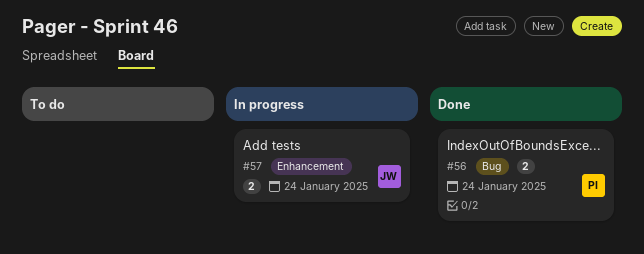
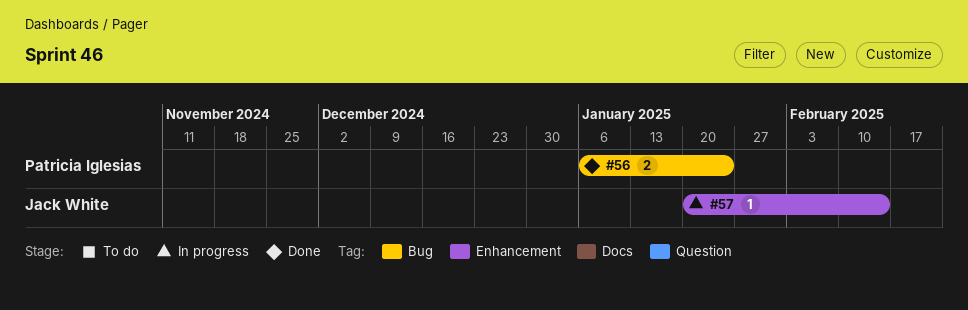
#57, estimate: 2 -> 1
#57, due: Jan 24 -> Feb 14

